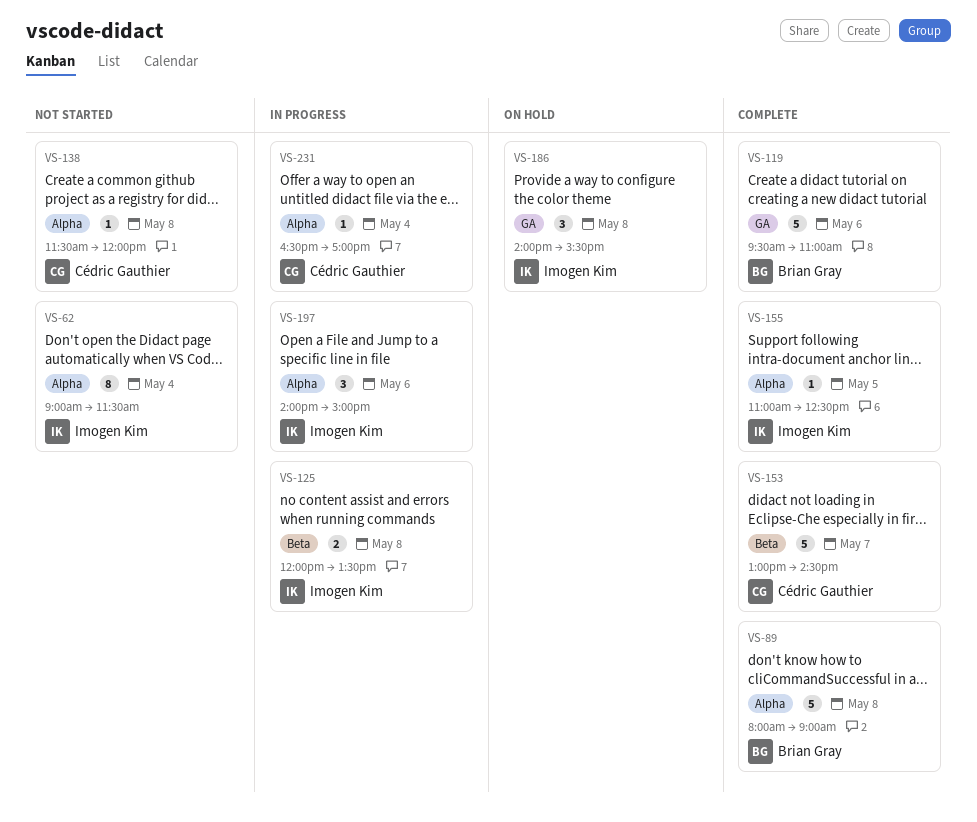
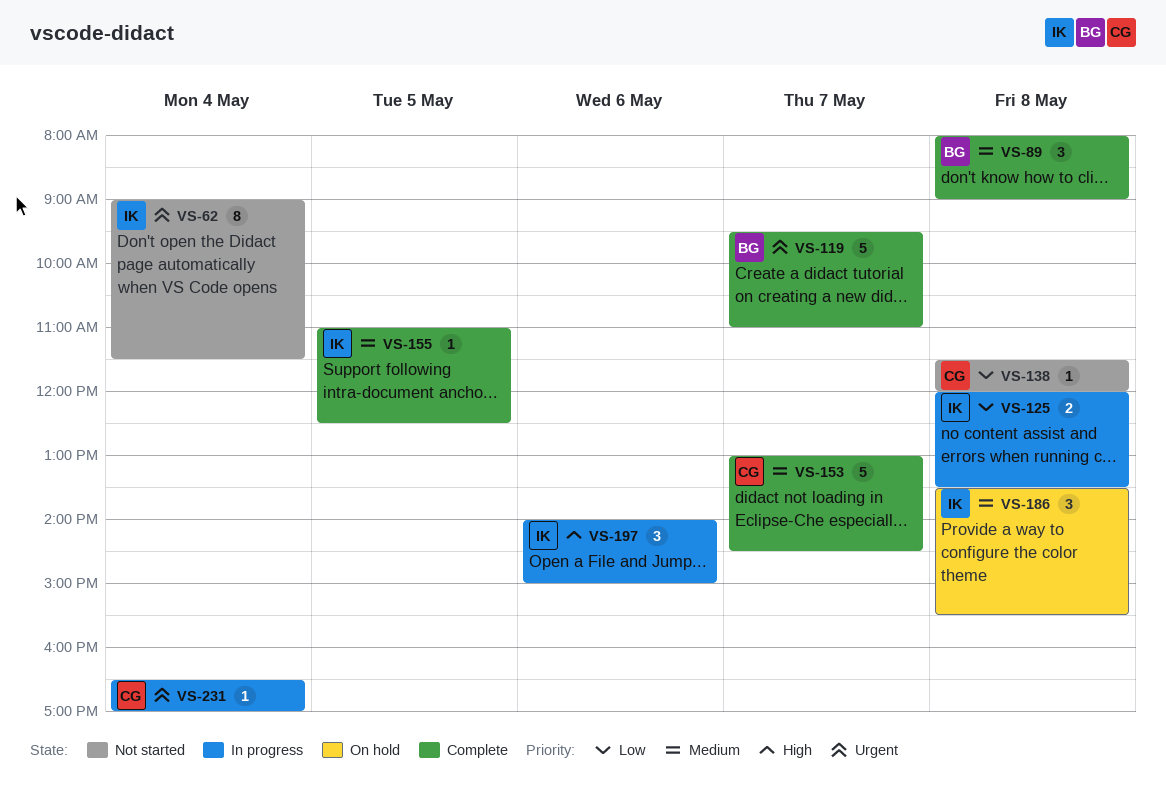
VS-89, estimate: 5 -> 3
VS-119, day: May 6 -> May 7
VS-186, begins: 14:00 -> 13:30

